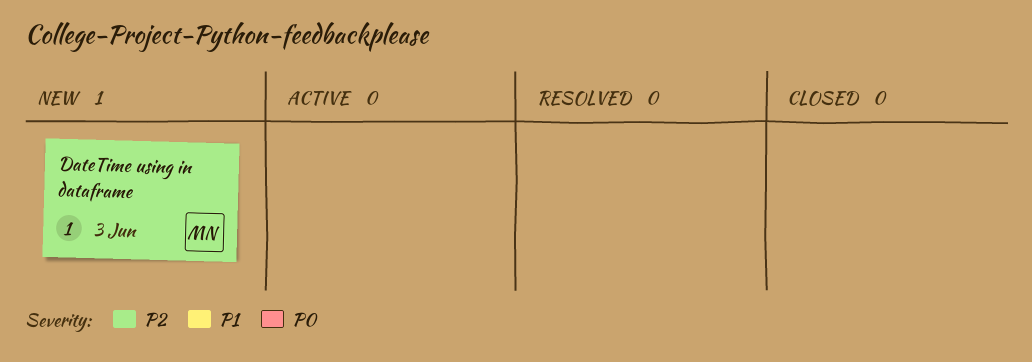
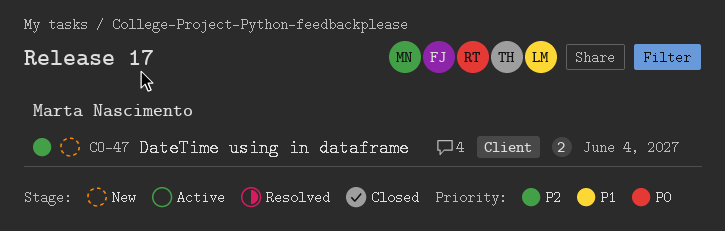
DateTime using in dataframe, estimate: 1 -> 2
DateTime using in dataframe, due: Jun 3 -> Jun 4

